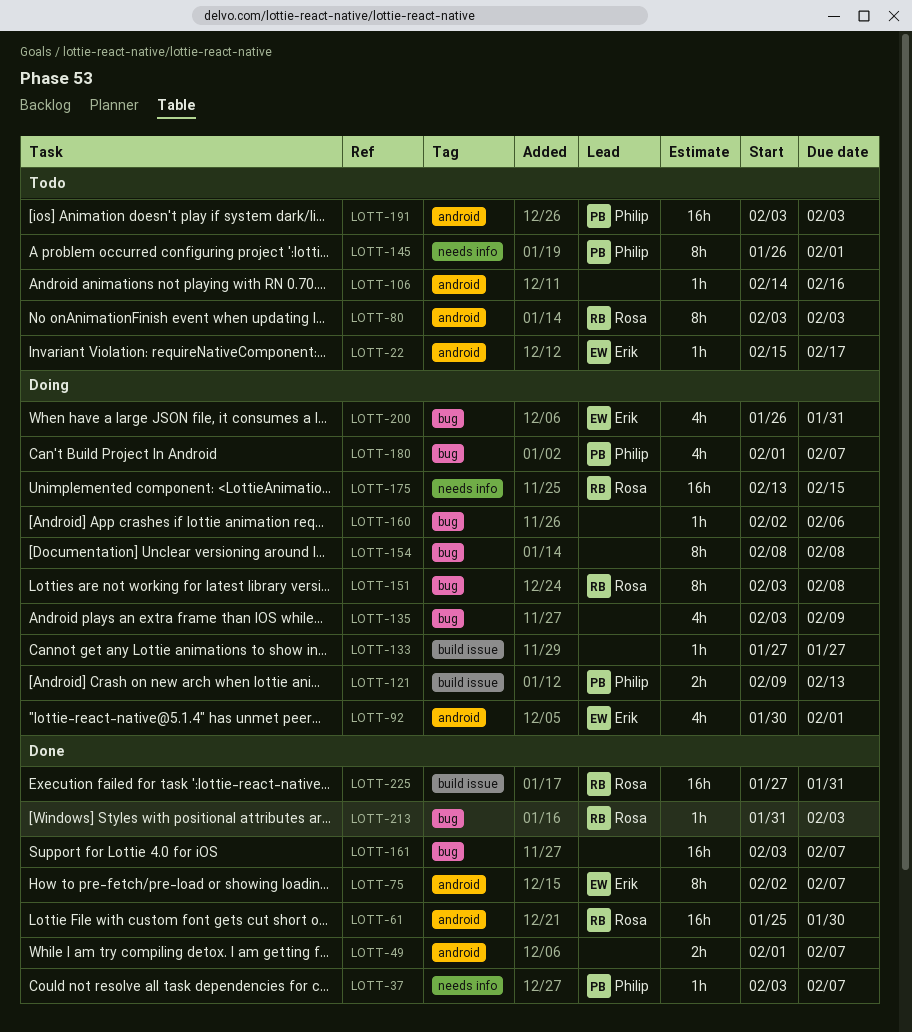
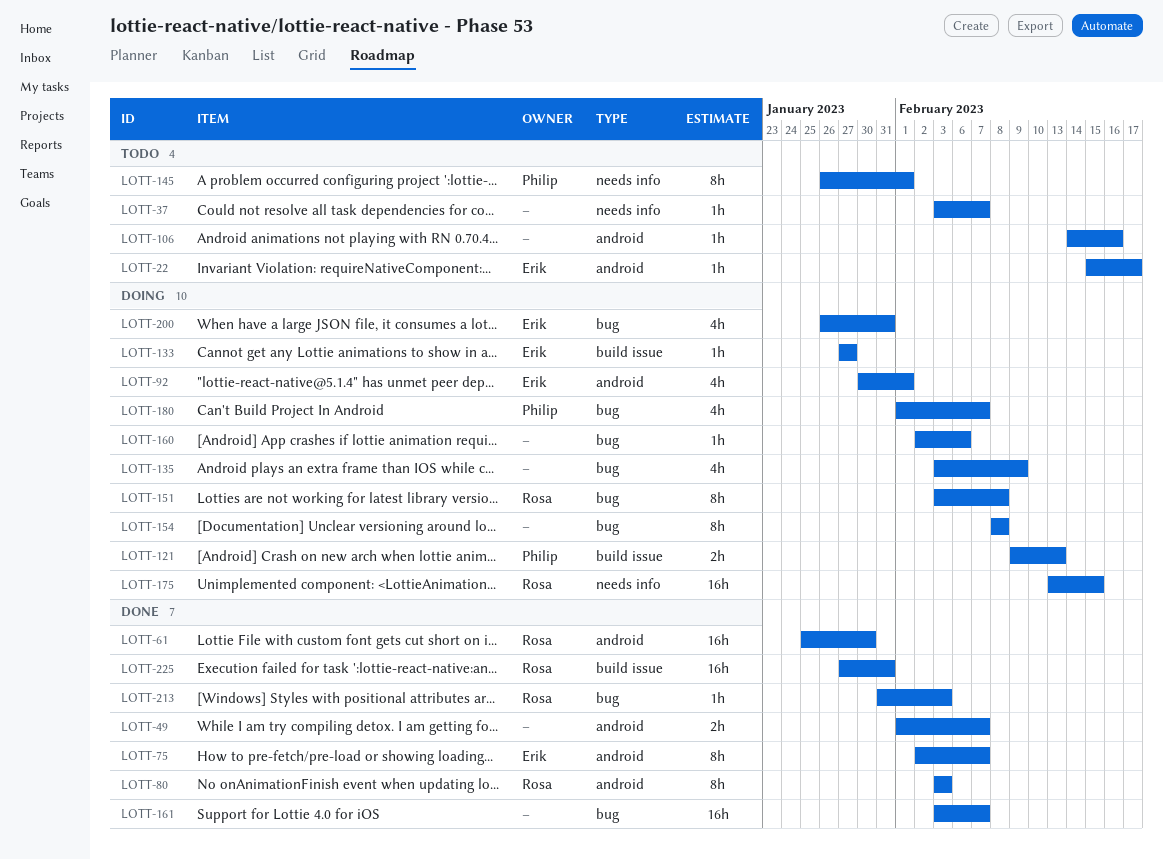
LOTT-37, status: Done -> Todo
LOTT-37, owner: Philip -> none
LOTT-80, status: Todo -> Done
LOTT-133, owner: none -> Erik
LOTT-191: present -> none

